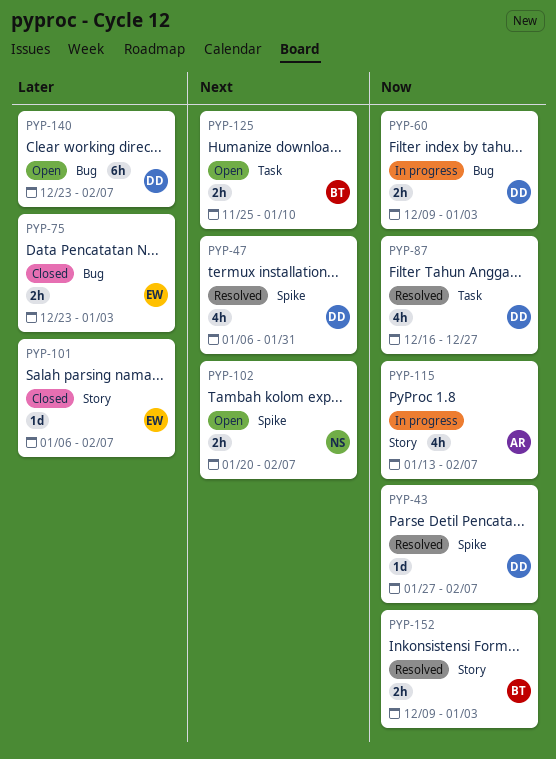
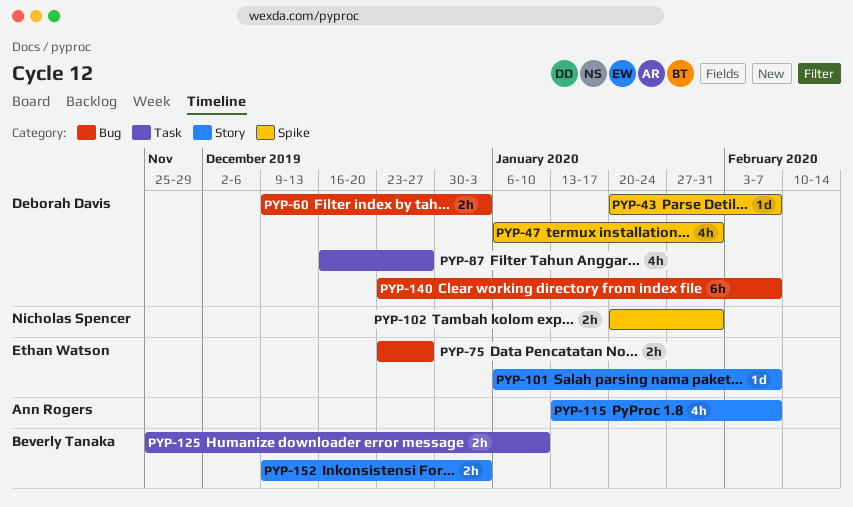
PYP-43, start: Jan 27 -> Jan 20
PYP-75, due: Jan 3 -> Dec 27
PYP-102, due: Feb 7 -> Jan 31

